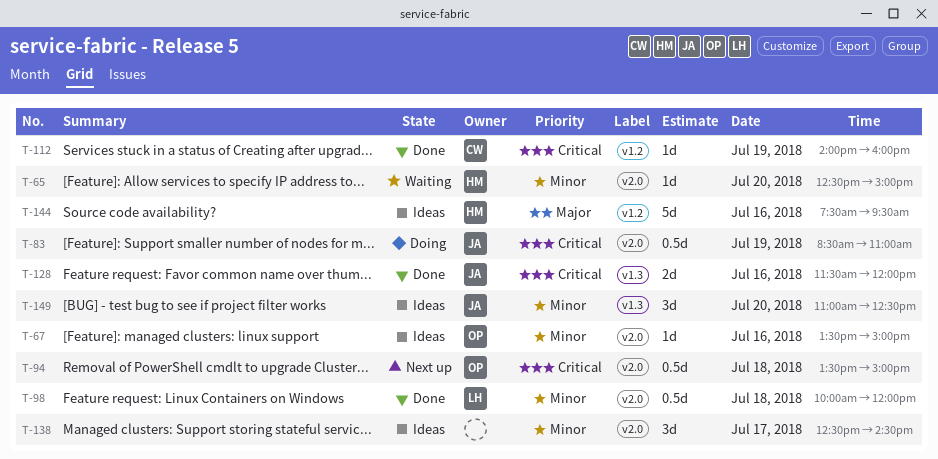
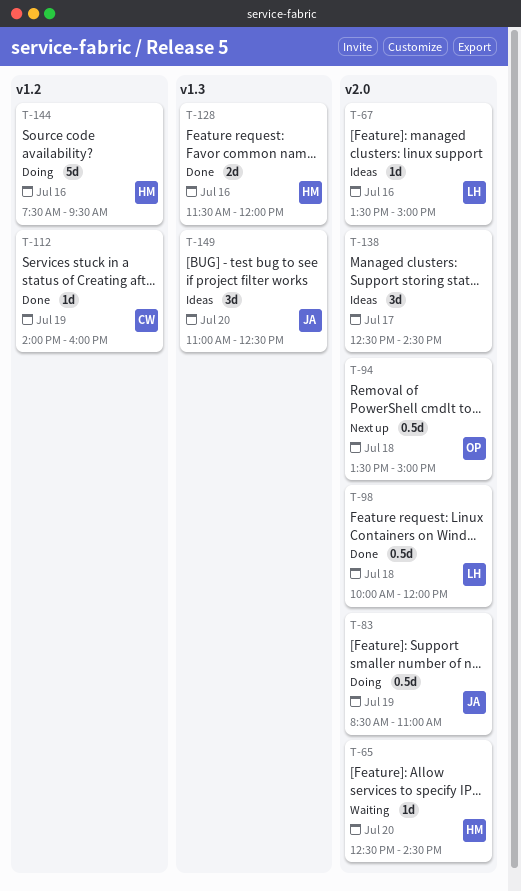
T-65, ends: 15:00 -> 14:30
T-67, owner: OP -> LH
T-128, owner: JA -> HM
T-144, status: Ideas -> Doing

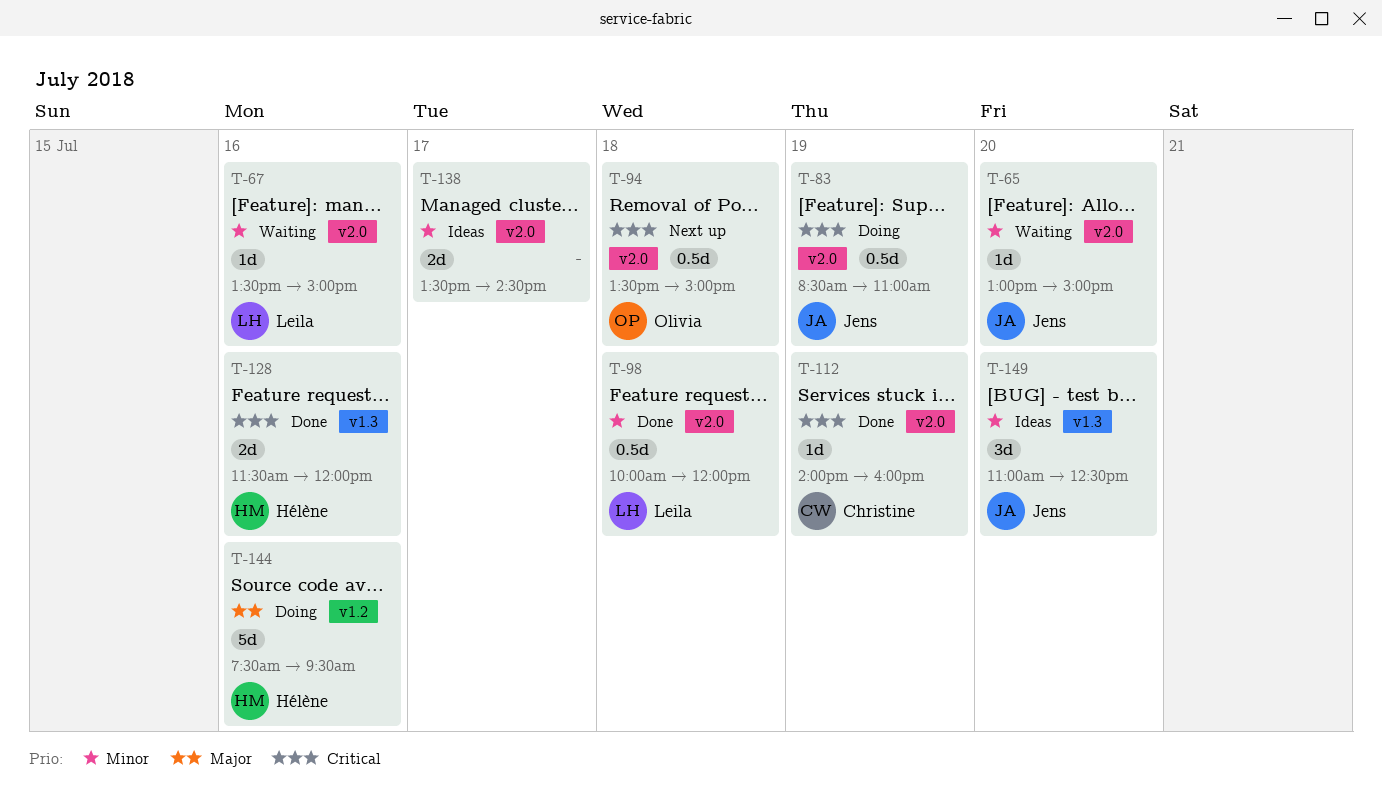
T-65, owner: Hélène -> Jens
T-65, begins: 12:30 -> 13:00
T-65, ends: 14:30 -> 15:00
T-67, status: Ideas -> Waiting
T-112, label: v1.2 -> v2.0
T-138, estimate: 3d -> 2d
T-138, begins: 12:30 -> 13:30

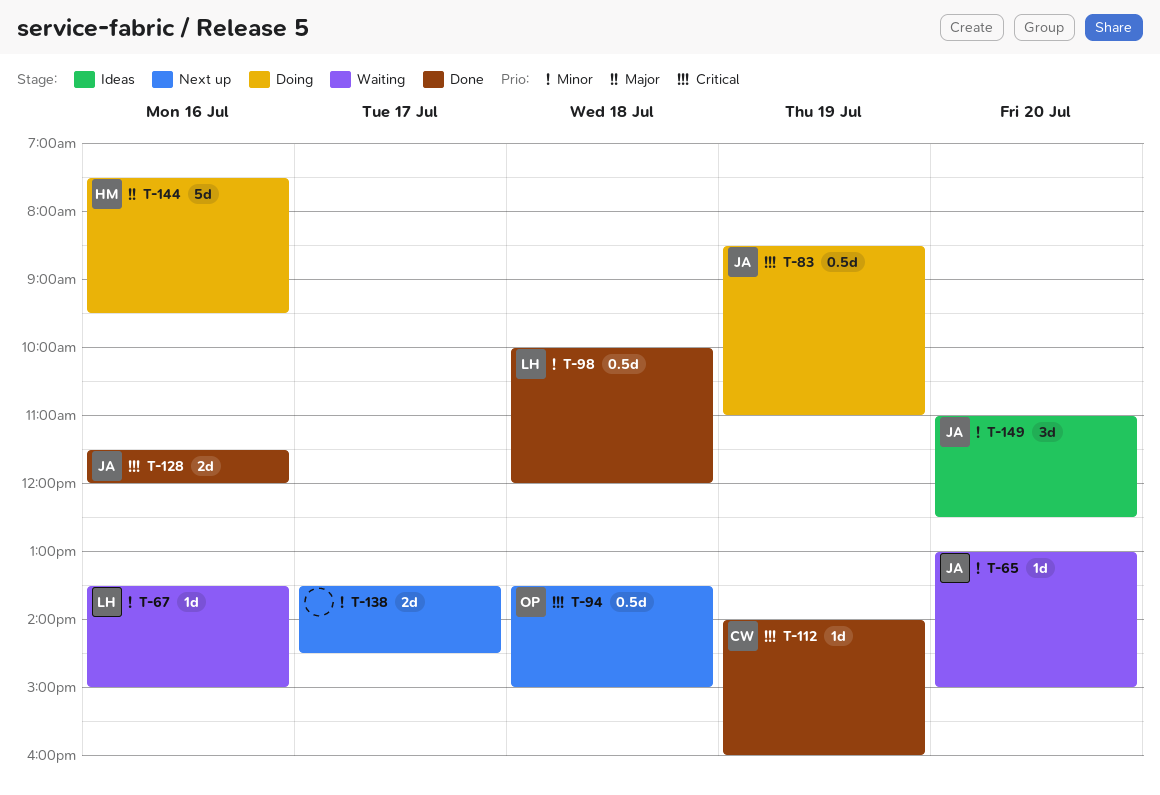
T-128, owner: Hélène -> Jens
T-138, status: Ideas -> Next up

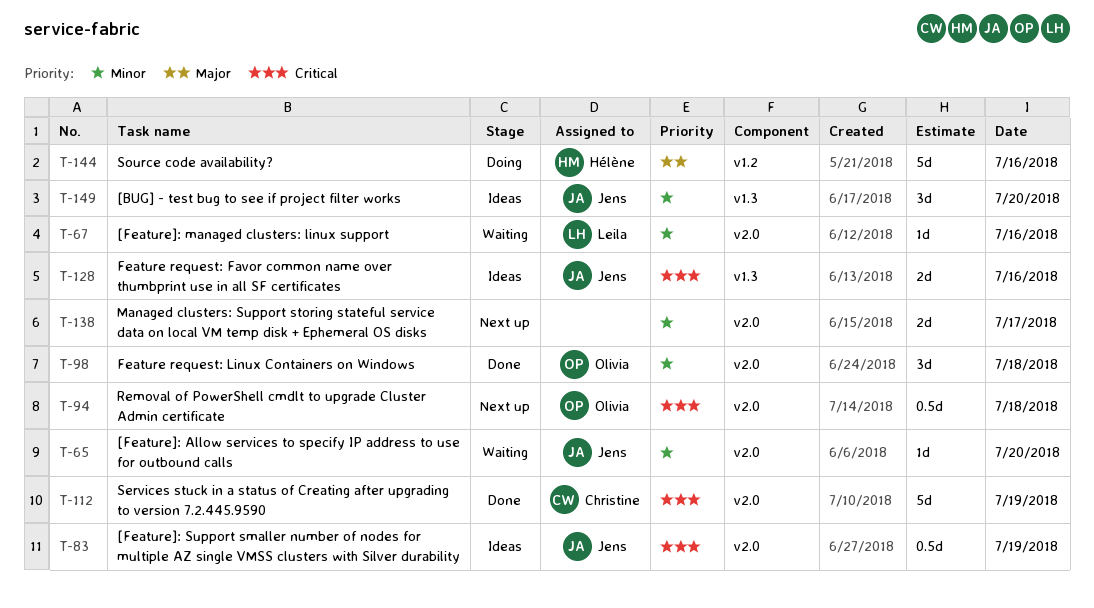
T-83, status: Doing -> Ideas
T-98, owner: Leila -> Olivia
T-98, estimate: 0.5d -> 3d
T-112, estimate: 1d -> 5d
T-128, status: Done -> Ideas

